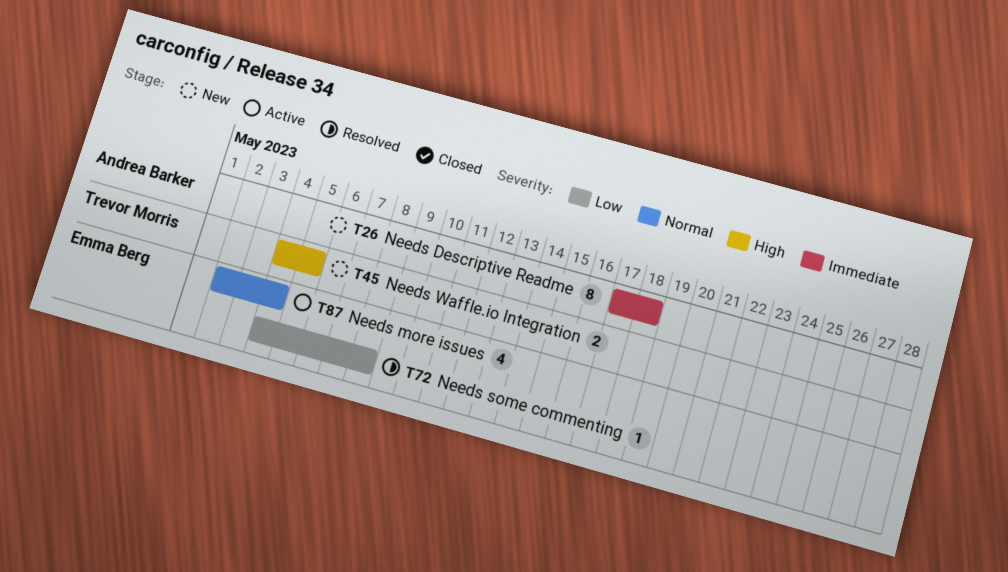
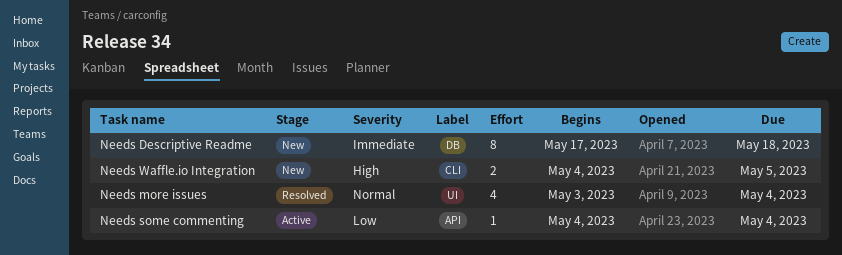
Needs more issues, status: Active -> Resolved
Needs more issues, start: May 2 -> May 3
Needs some commenting, status: Resolved -> Active
Needs some commenting, due: May 8 -> May 4

